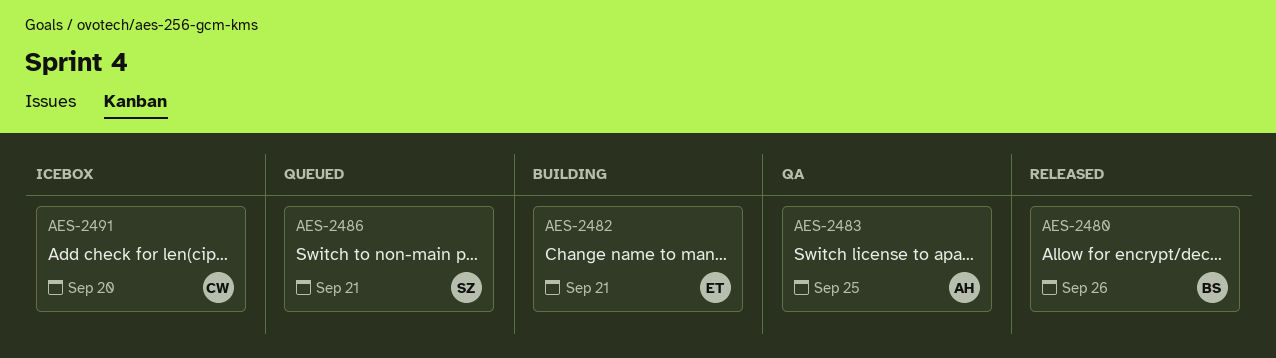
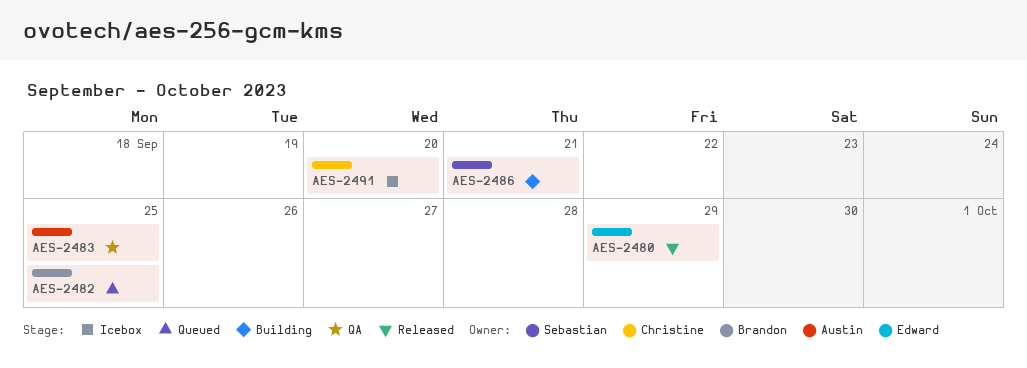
AES-2480, owner: Brandon -> Edward
AES-2480, due: Sep 26 -> Sep 29
AES-2482, status: Building -> Queued
AES-2482, owner: Edward -> Brandon
AES-2482, due: Sep 21 -> Sep 25
AES-2486, status: Queued -> Building

